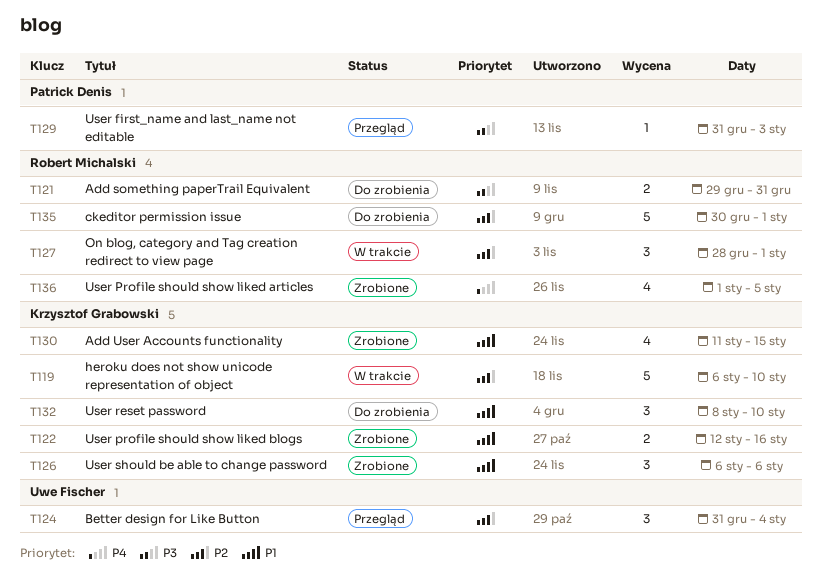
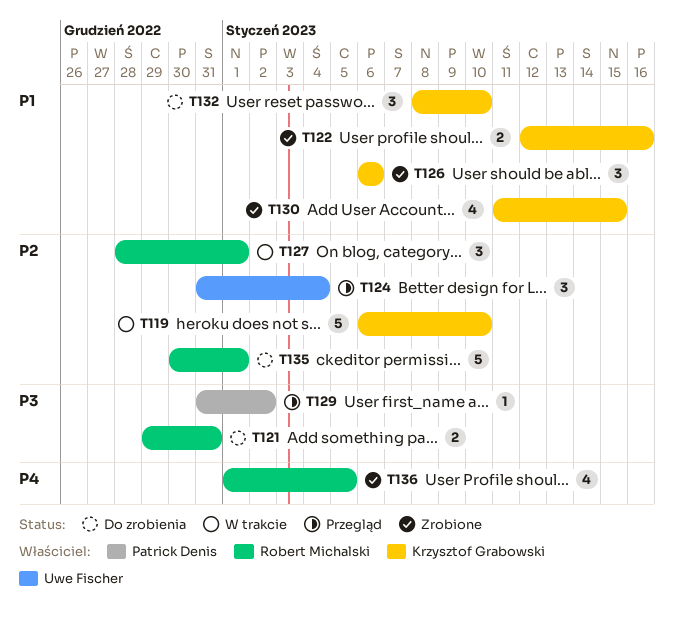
T129, due: Jan 3 -> Jan 2

